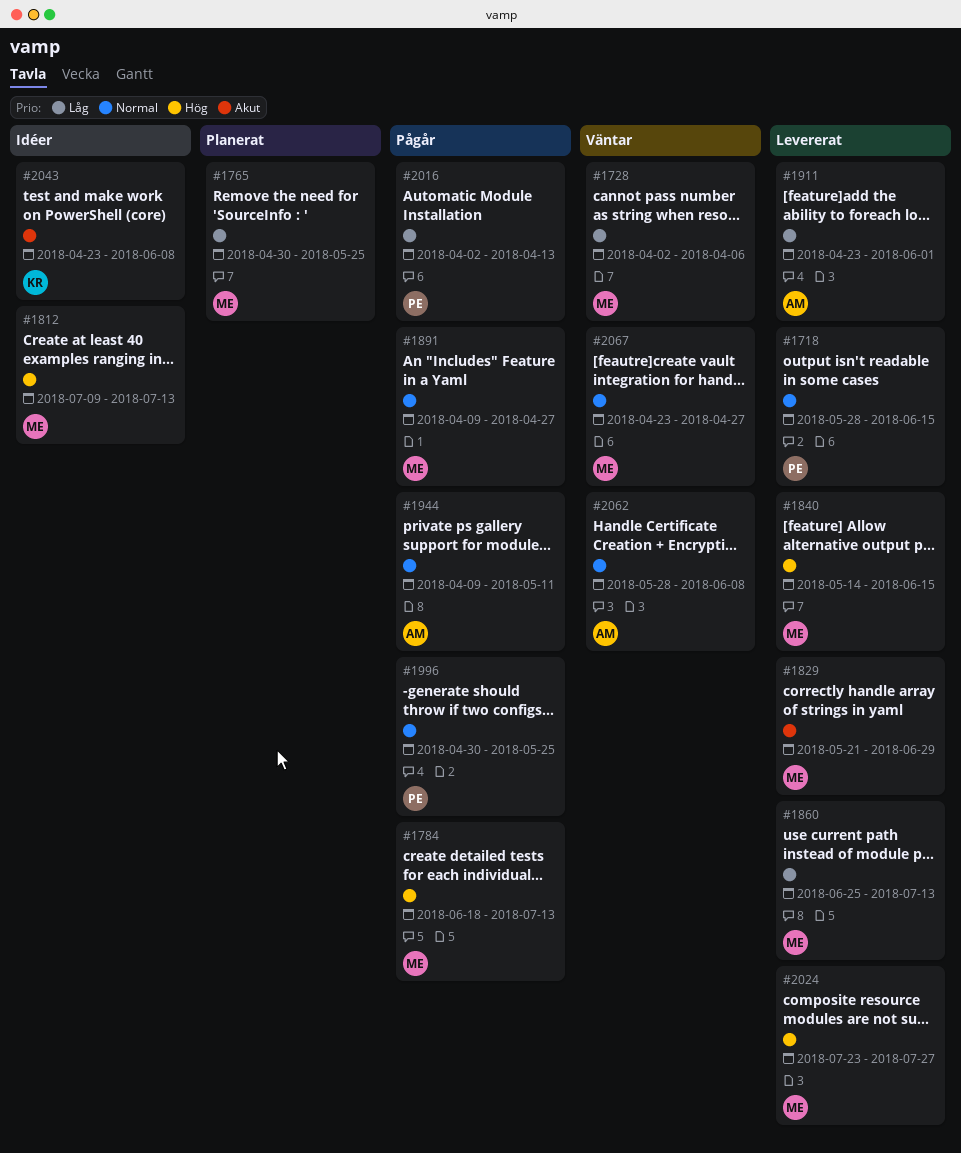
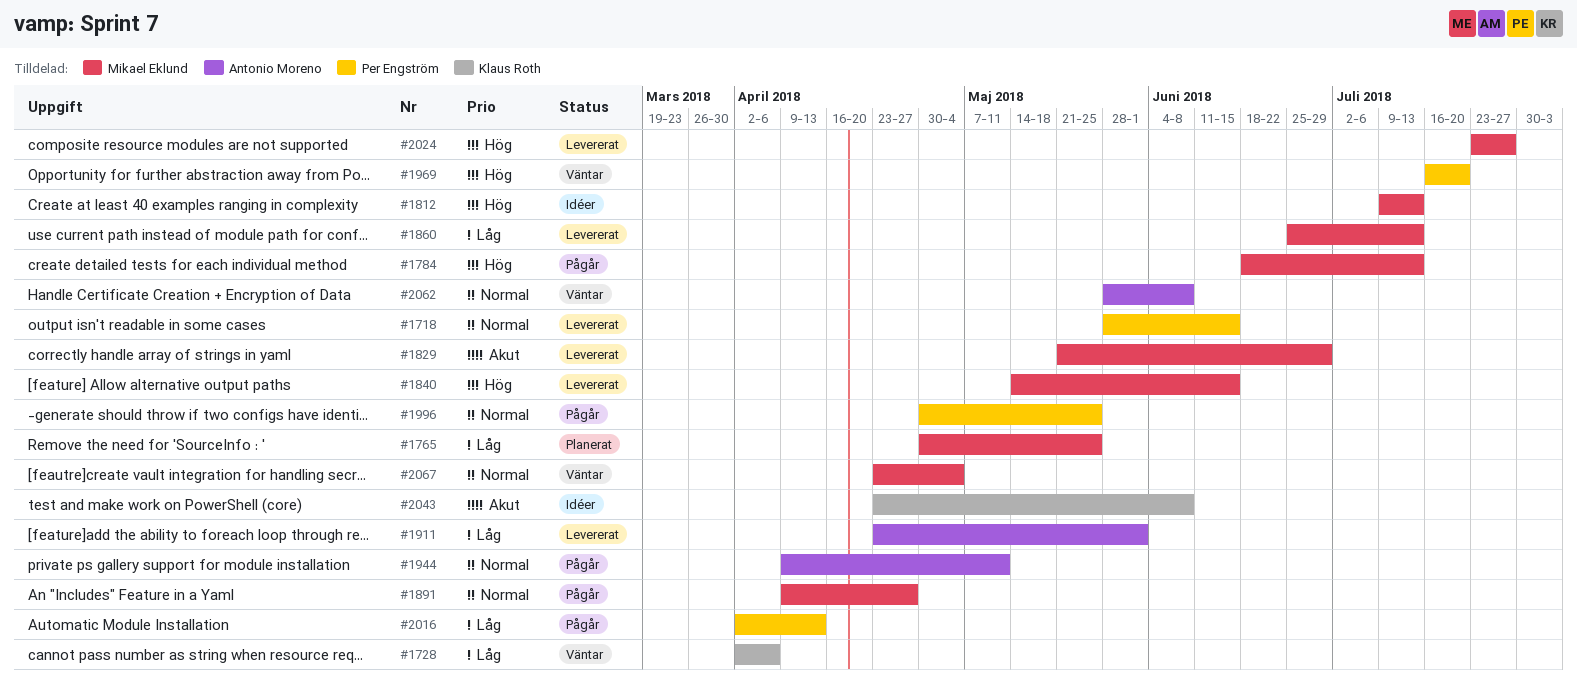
#1728, owner: Mikael Eklund -> Klaus Roth
#1969: none -> present
#2067, due: Apr 27 -> May 4

